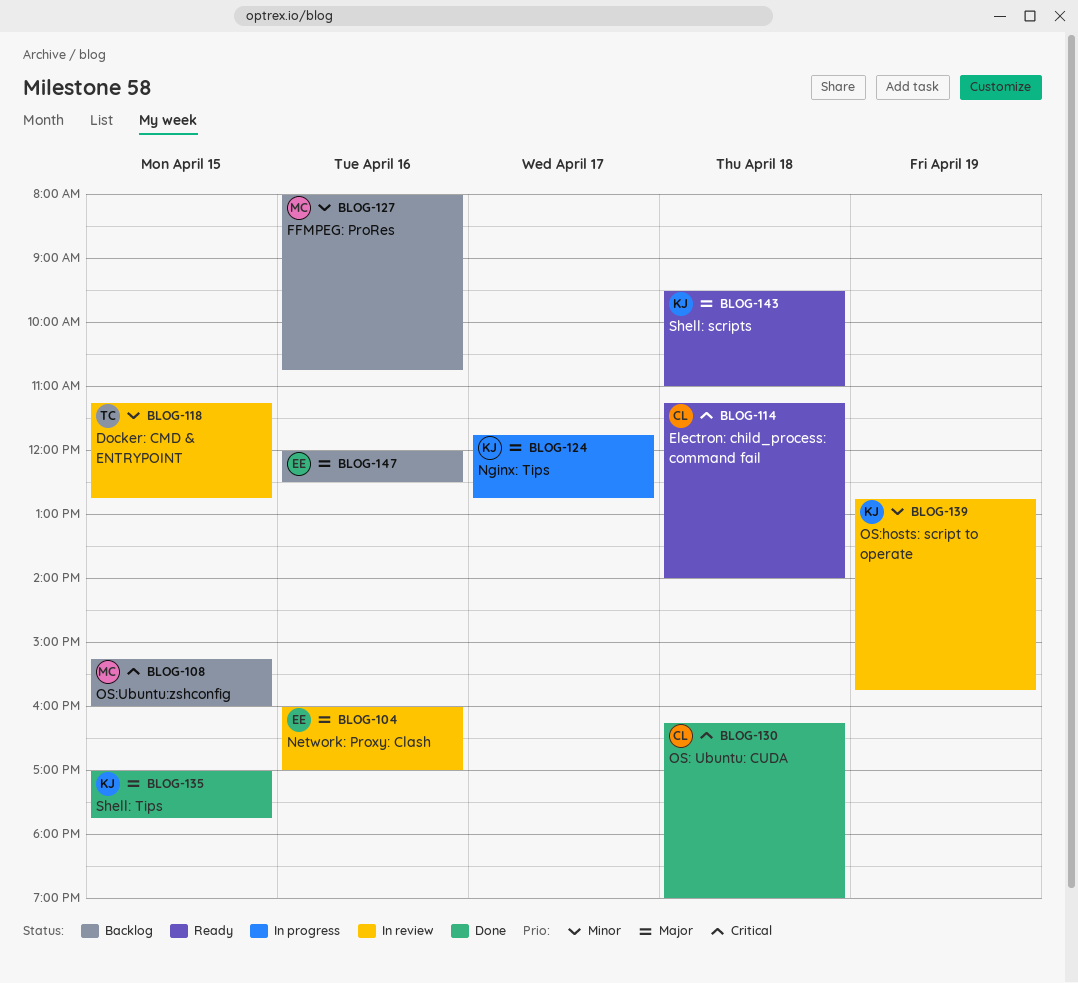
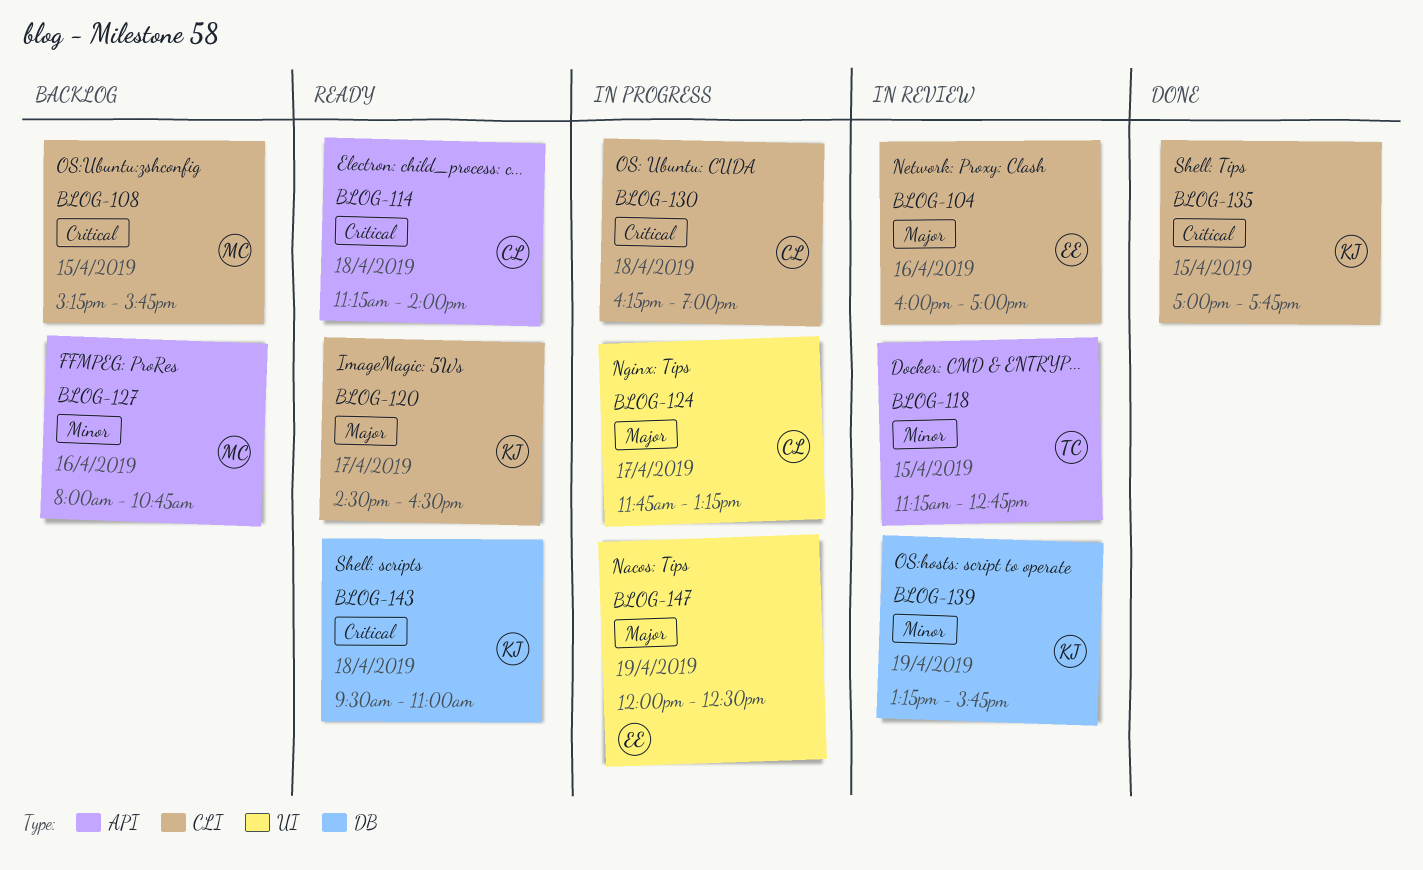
BLOG-108, ends: 16:00 -> 15:45
BLOG-120: none -> present
BLOG-124, owner: KJ -> CL
BLOG-124, ends: 12:45 -> 13:15
BLOG-130, status: Done -> In progress
BLOG-135, priority: Major -> Critical
BLOG-139, begins: 12:45 -> 13:15
BLOG-143, priority: Major -> Critical
BLOG-147, status: Backlog -> In progress
BLOG-147, day: Apr 16 -> Apr 19

